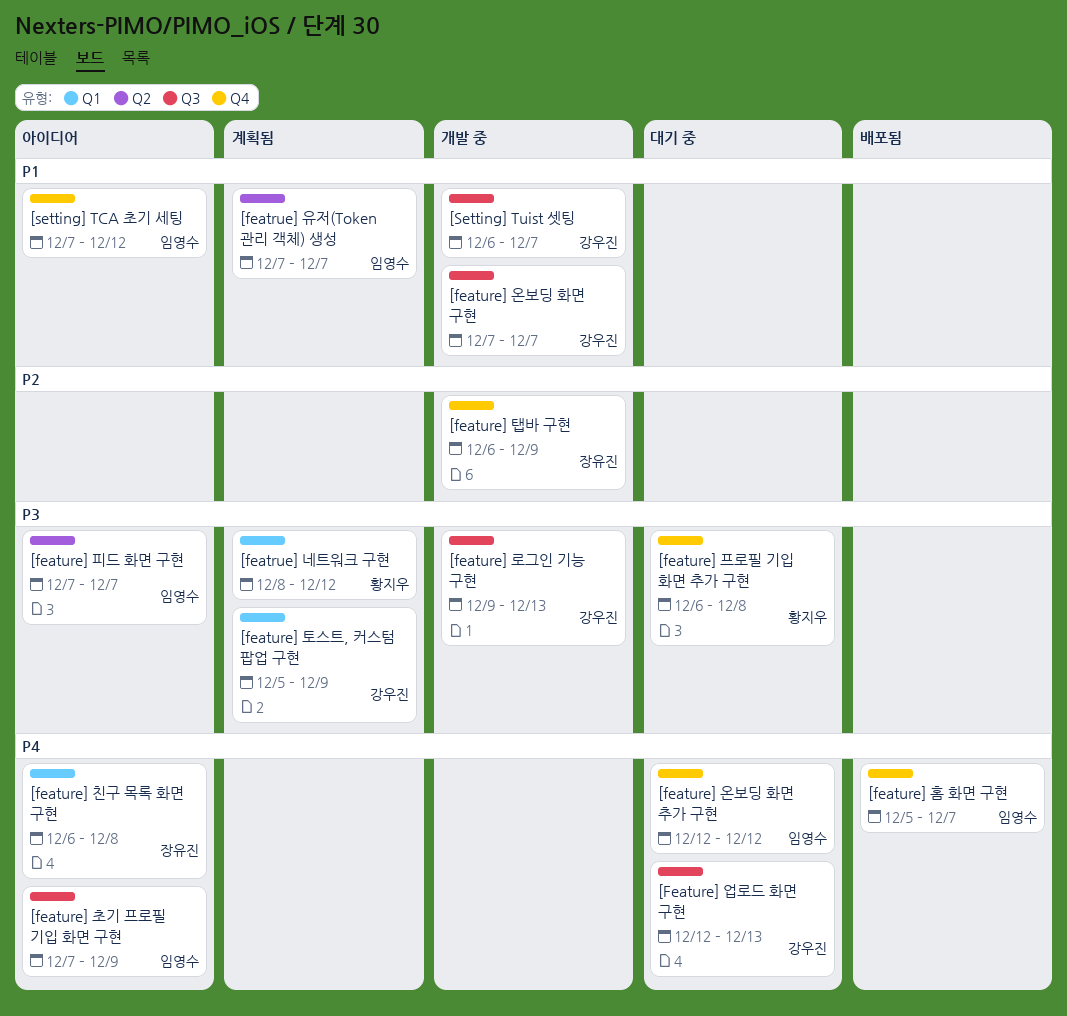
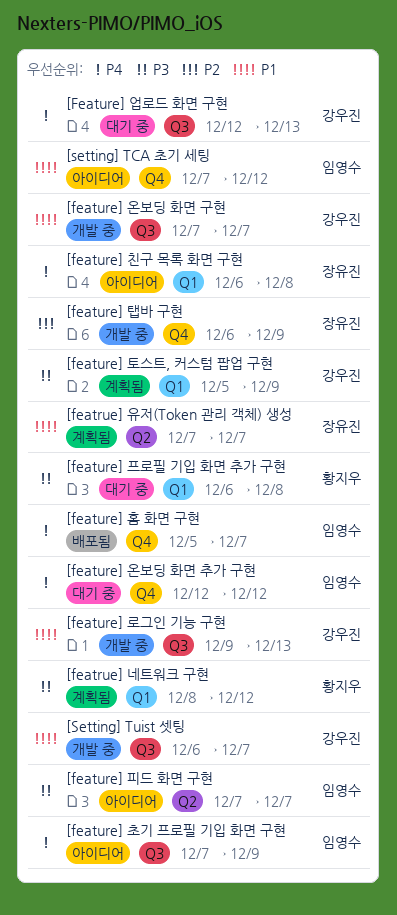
[featrue] 유저(Token 관리 객체) 생성, owner: 임영수 -> 장유진
[feature] 로그인 기능 구현, priority: P3 -> P1
[feature] 프로필 기입 화면 추가 구현, label: Q4 -> Q1

